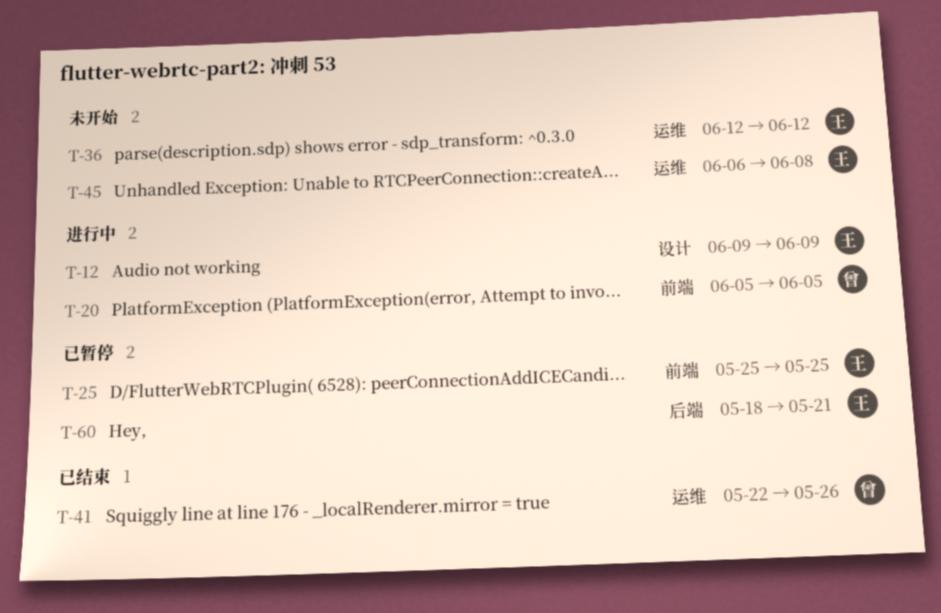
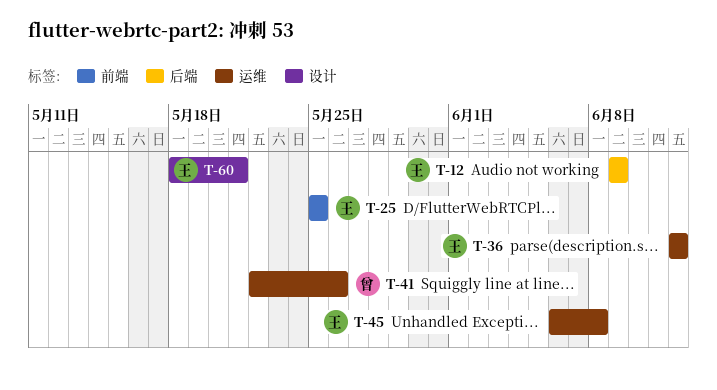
T-12, label: 设计 -> 后端
T-20: present -> none
T-60, label: 后端 -> 设计

